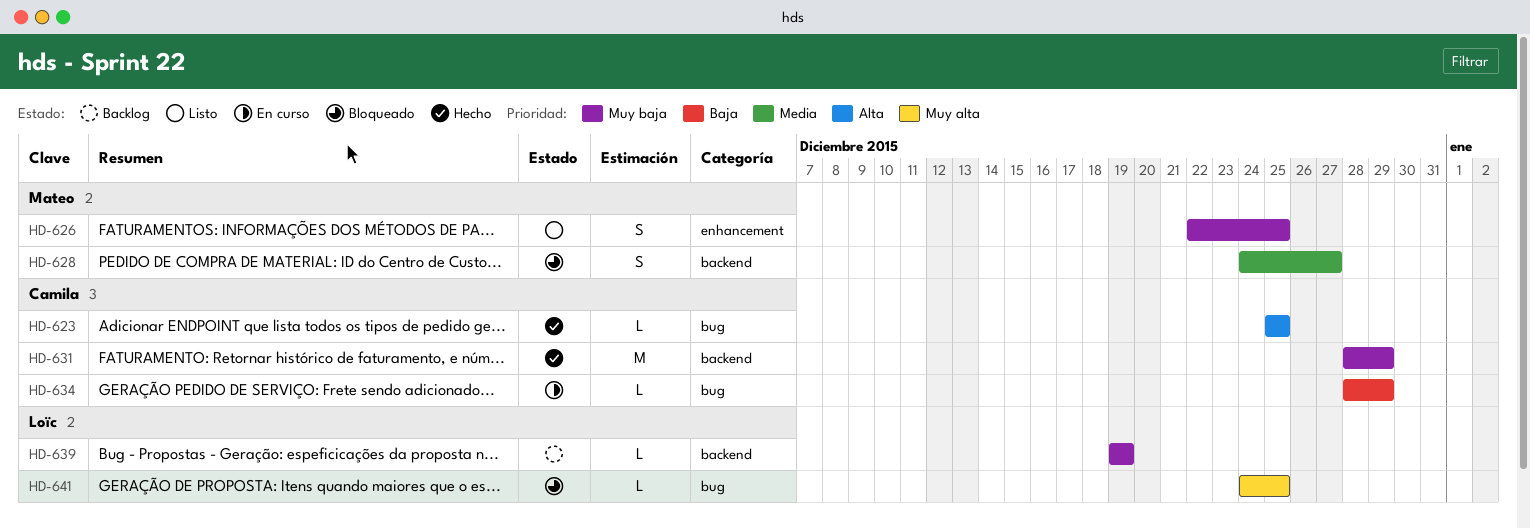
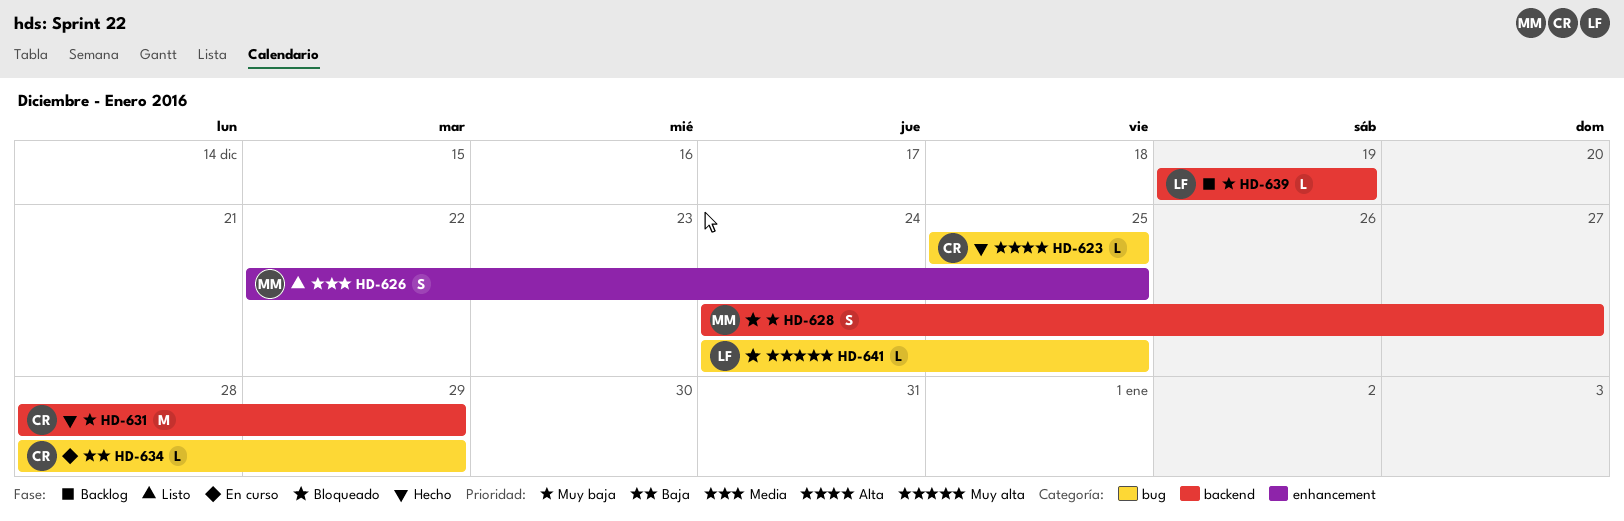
HD-626, priority: Muy baja -> Media
HD-628, priority: Media -> Muy baja

